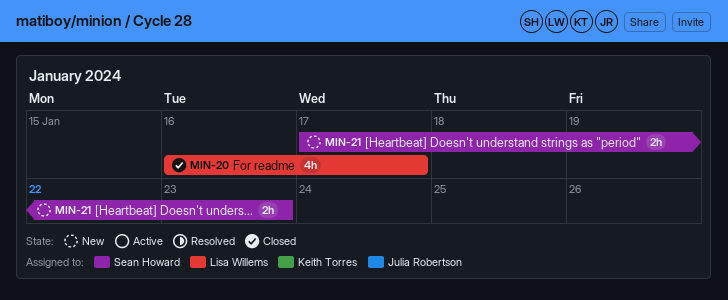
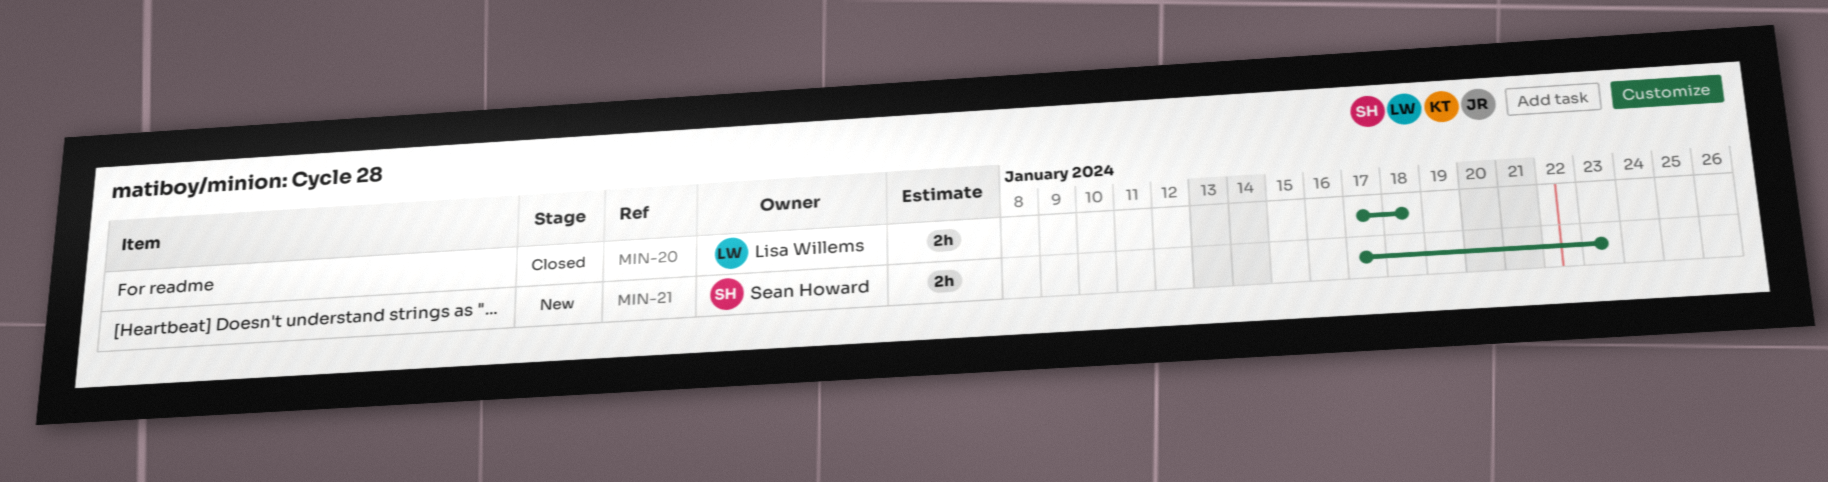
MIN-20, estimate: 4h -> 2h
MIN-20, start: Jan 16 -> Jan 17
MIN-20, due: Jan 17 -> Jan 18

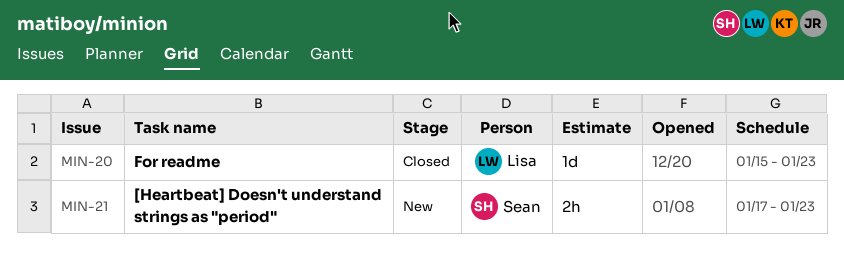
MIN-20, estimate: 2h -> 1d
MIN-20, start: Jan 17 -> Jan 15
MIN-20, due: Jan 18 -> Jan 23

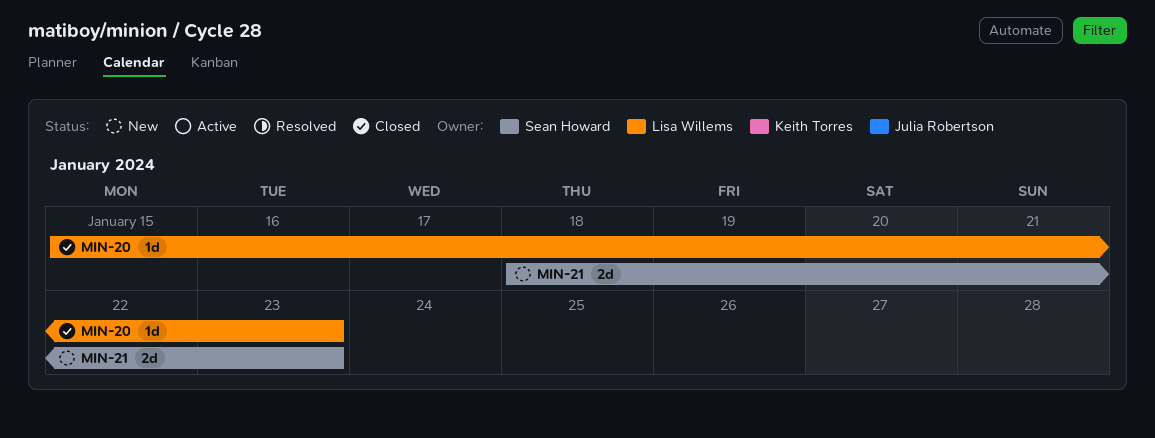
MIN-21, estimate: 2h -> 2d
MIN-21, start: Jan 17 -> Jan 18

